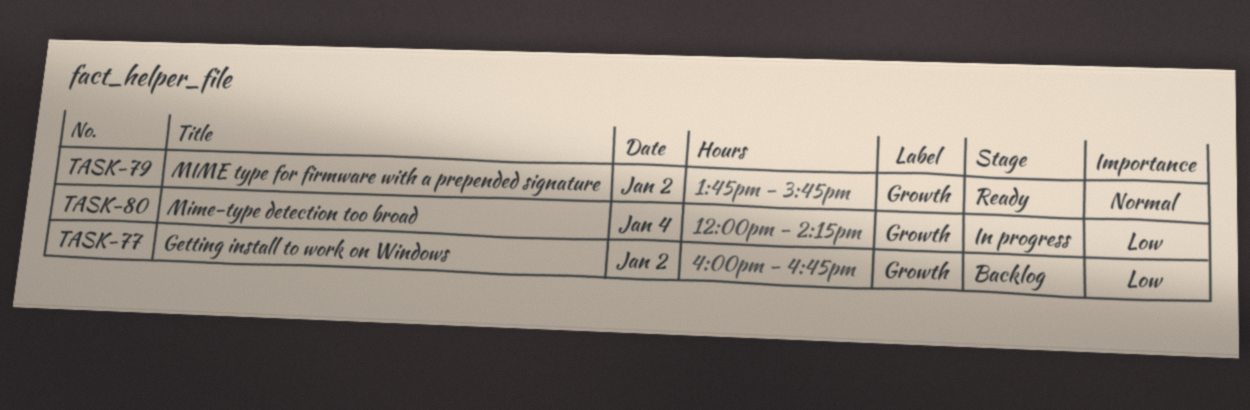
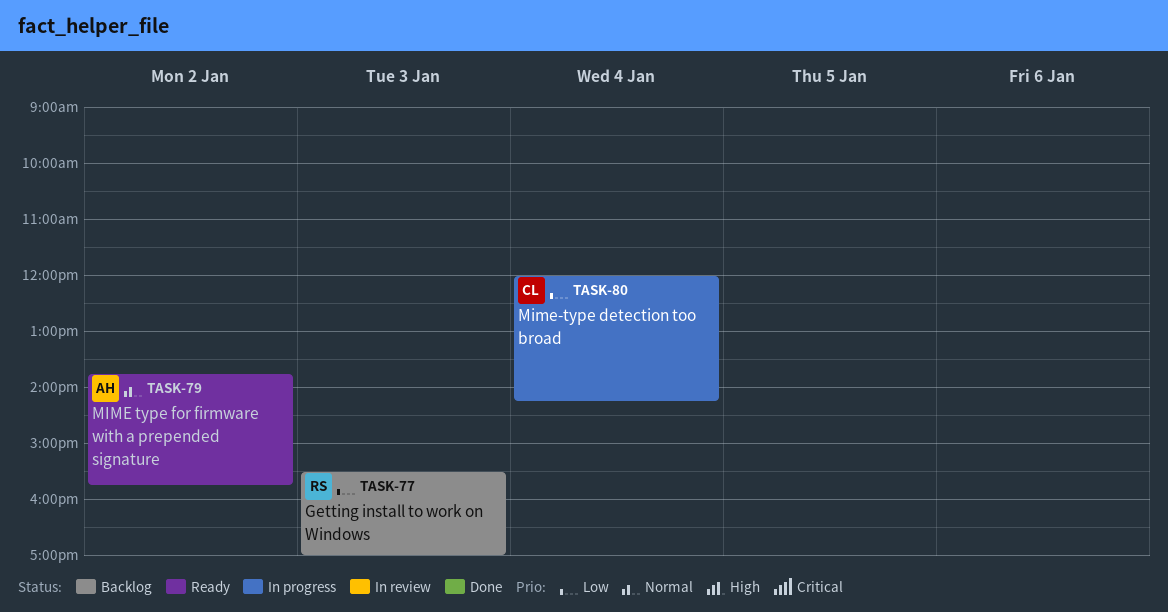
TASK-77, day: Jan 2 -> Jan 3
TASK-77, begins: 16:00 -> 15:30
TASK-77, ends: 16:45 -> 17:00

